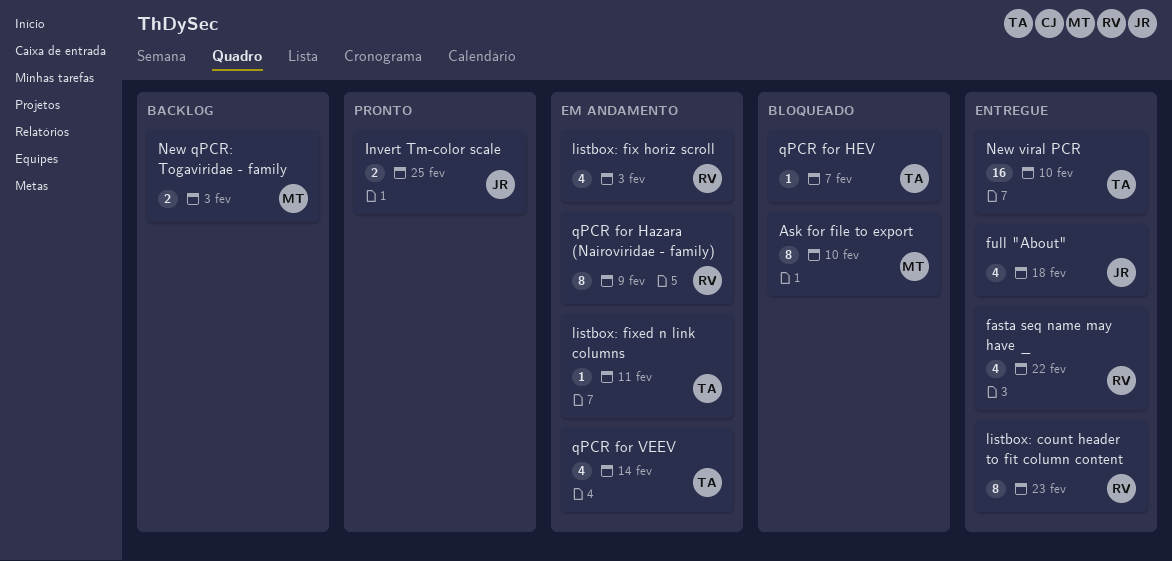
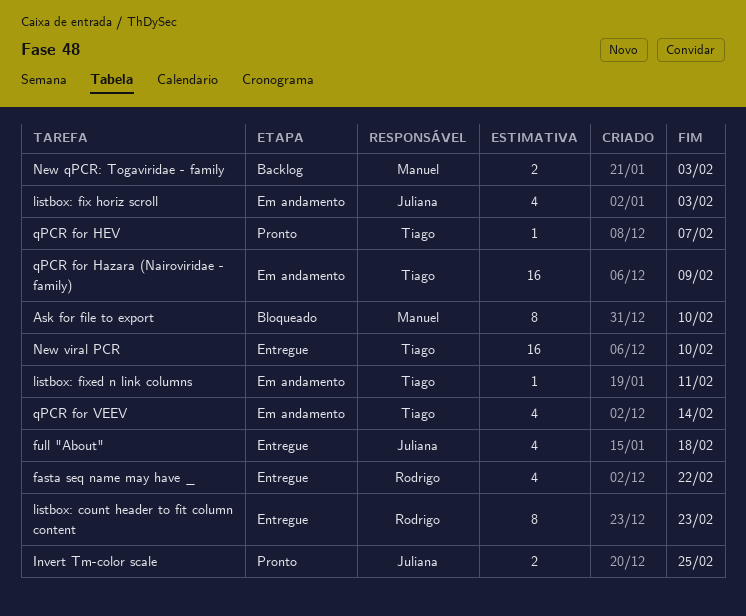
listbox: fix horiz scroll, owner: Rodrigo -> Juliana
qPCR for Hazara (Nairoviridae - family), owner: Rodrigo -> Tiago
qPCR for Hazara (Nairoviridae - family), estimate: 8 -> 16
qPCR for HEV, status: Bloqueado -> Pronto

